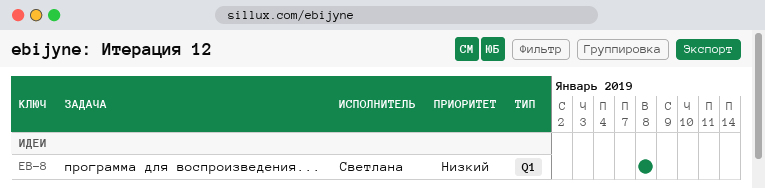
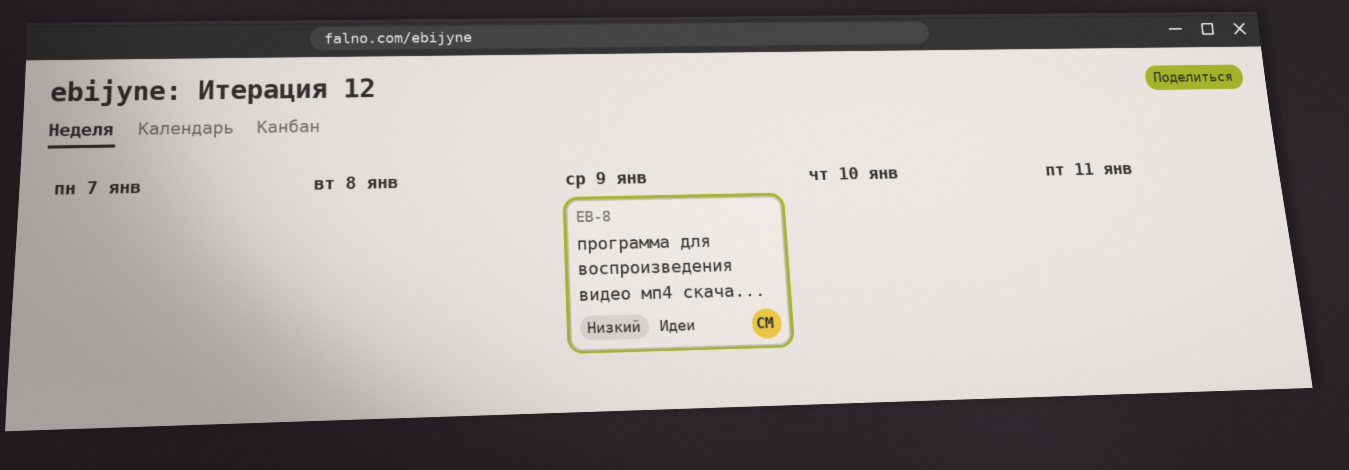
EB-8, due: Jan 8 -> Jan 9

